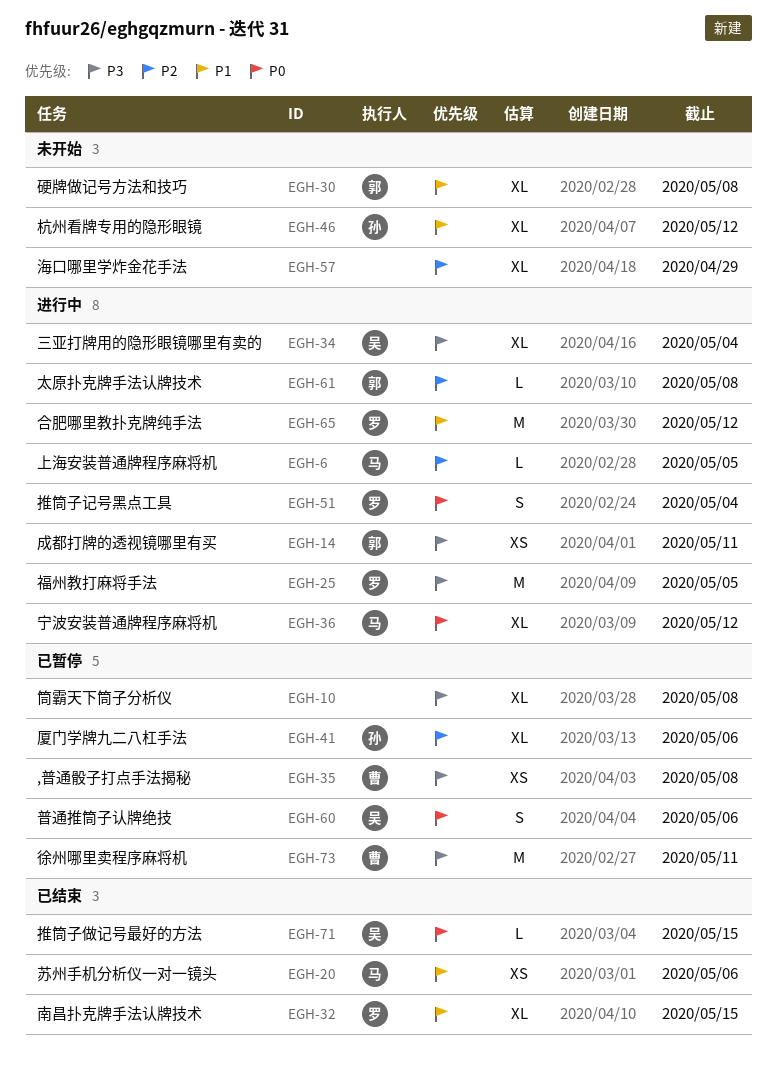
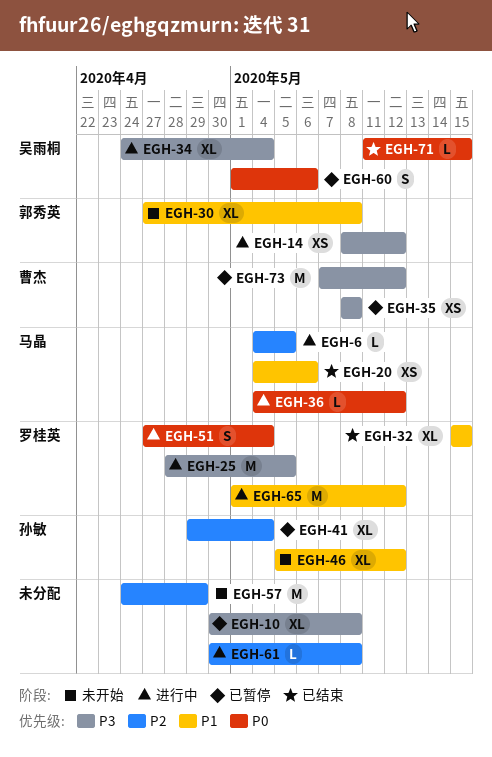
EGH-14, due: May 11 -> May 12
EGH-36, estimate: XL -> L
EGH-41, due: May 6 -> May 4
EGH-57, estimate: XL -> M
EGH-61, owner: 郭秀英 -> none
EGH-73, due: May 11 -> May 12

